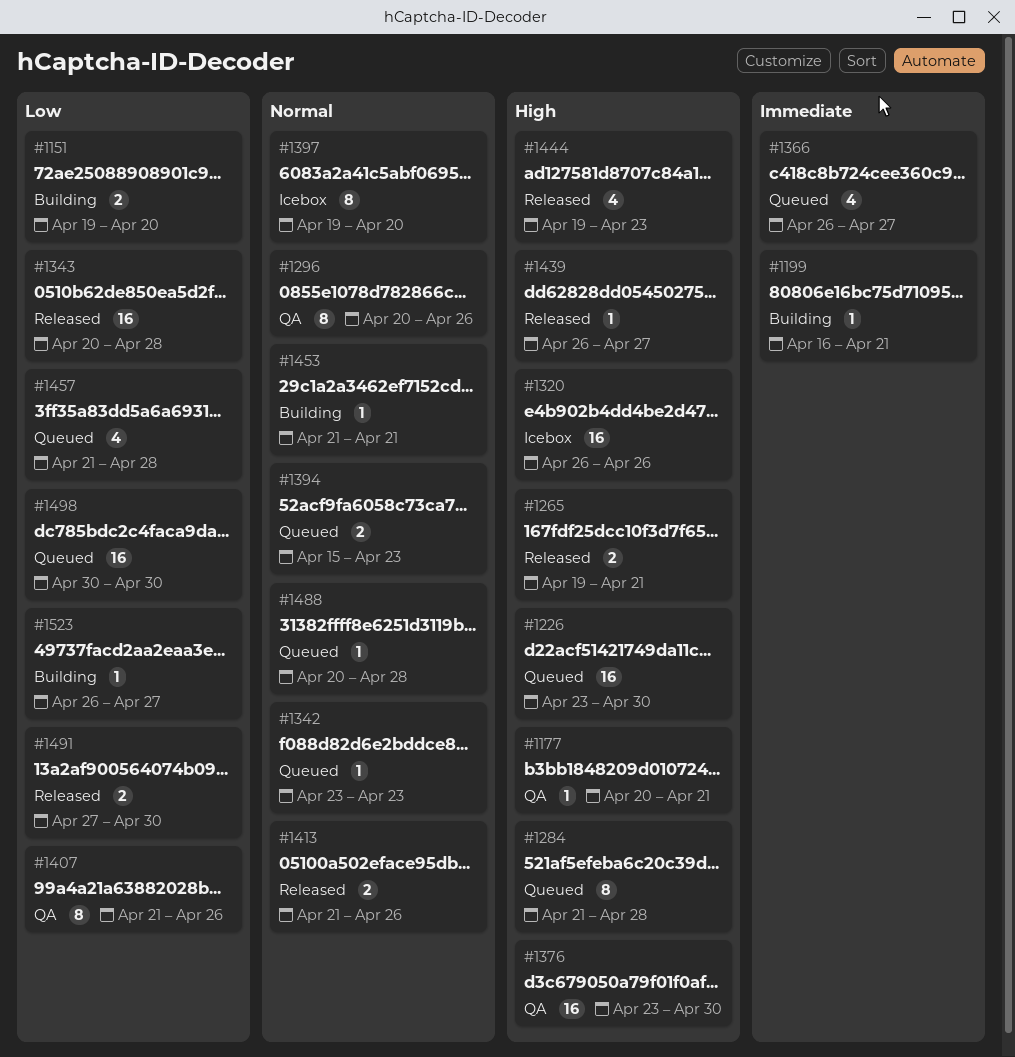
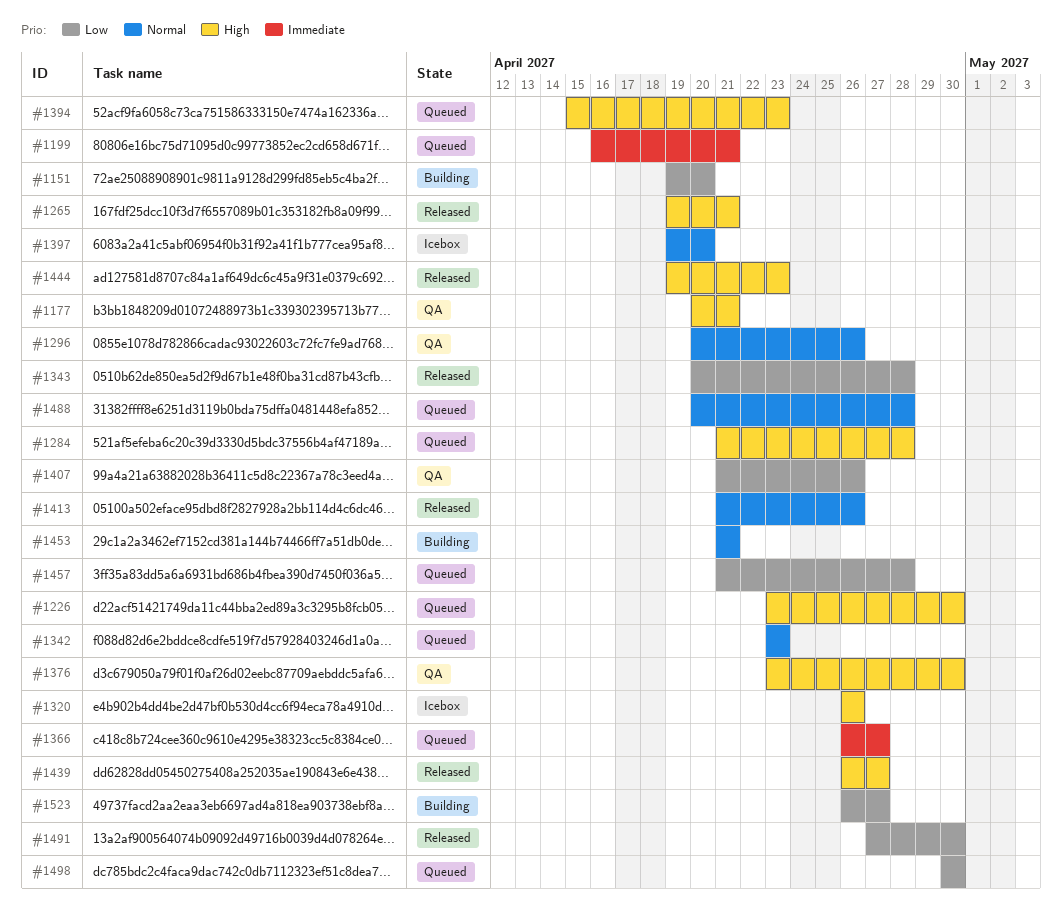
#1199, status: Building -> Queued
#1394, priority: Normal -> High

